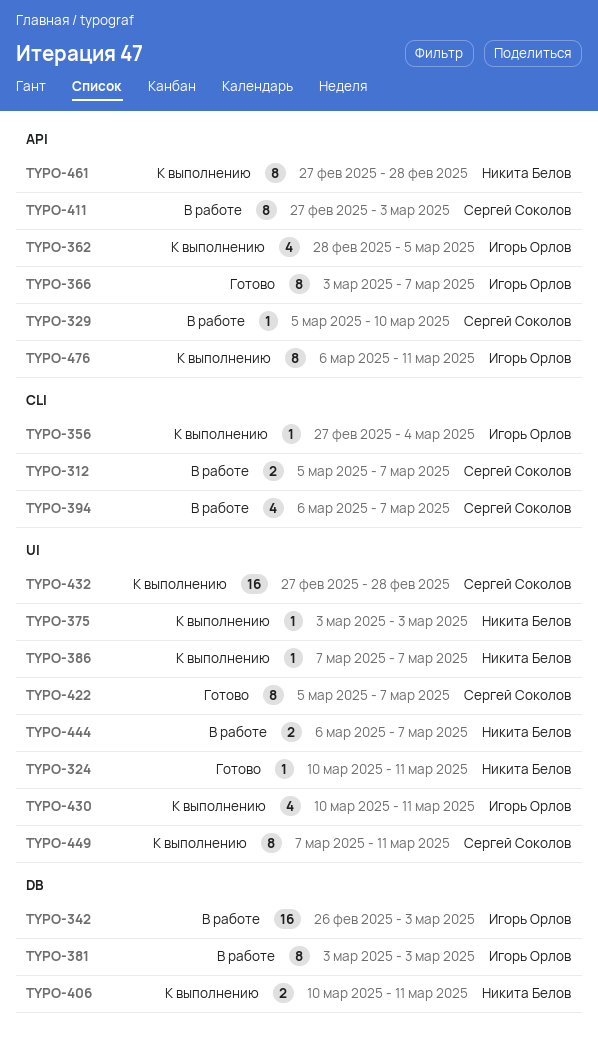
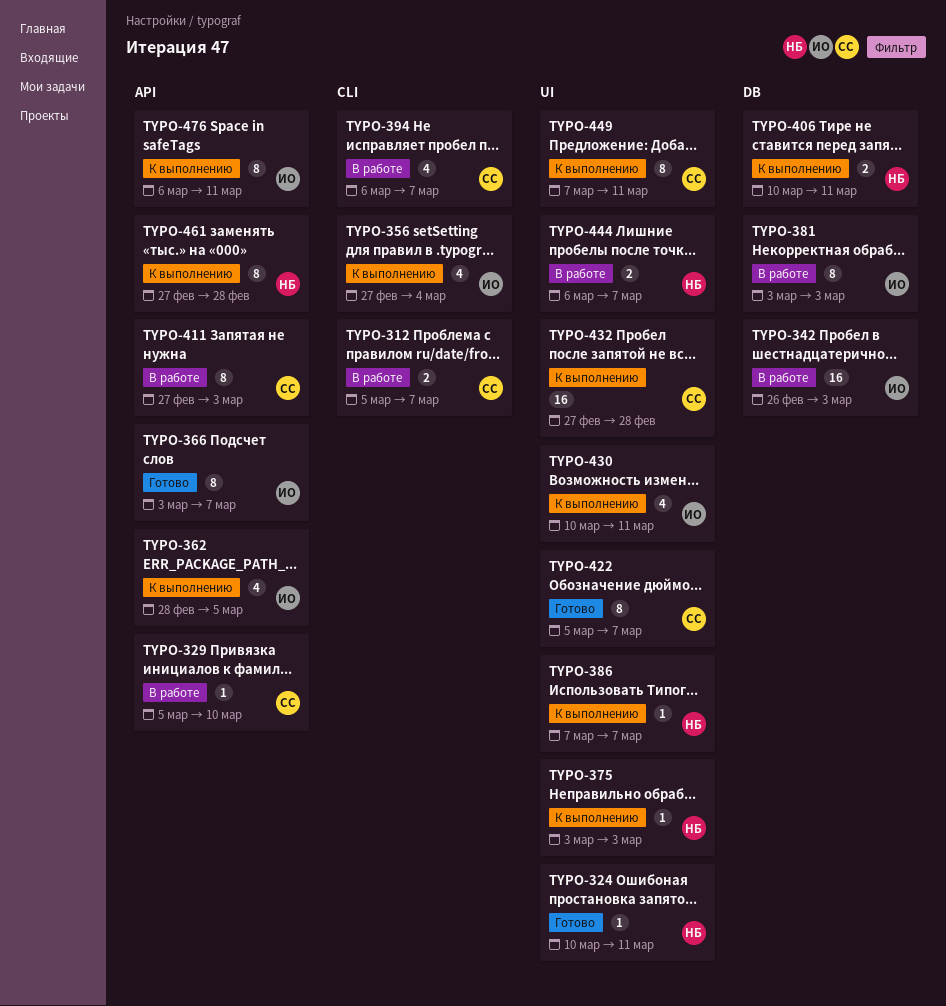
TYPO-356, estimate: 1 -> 4

